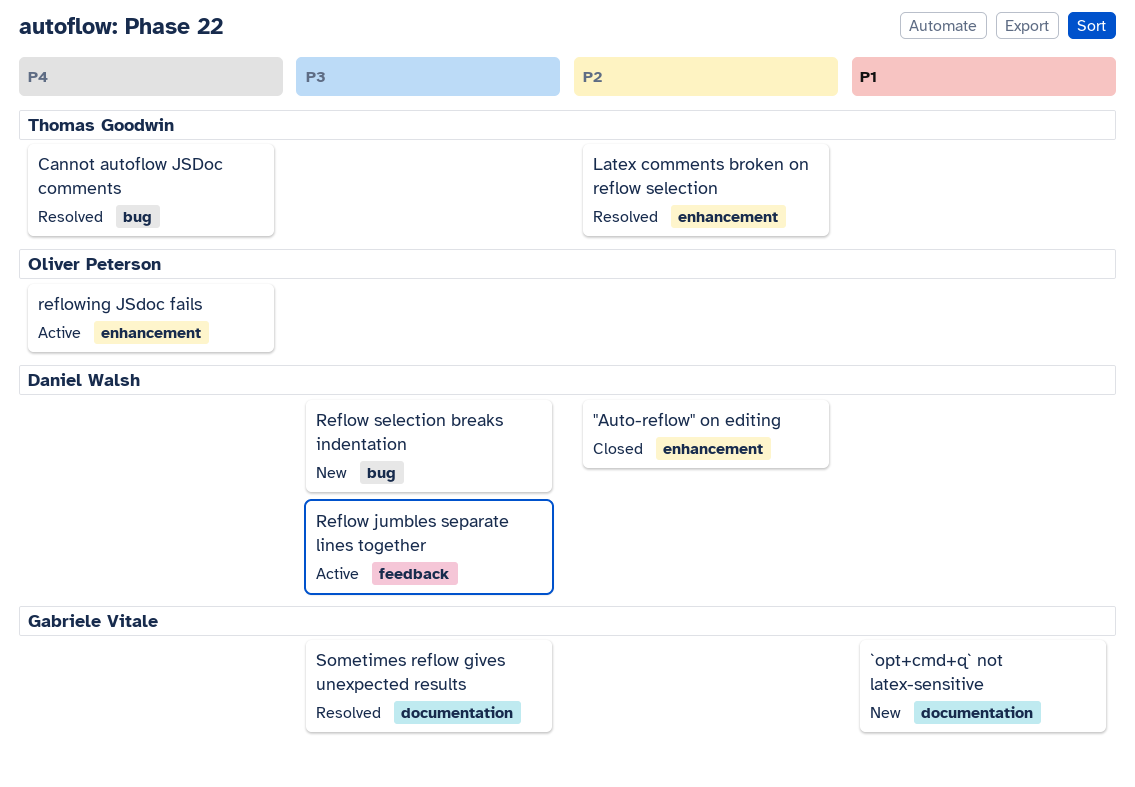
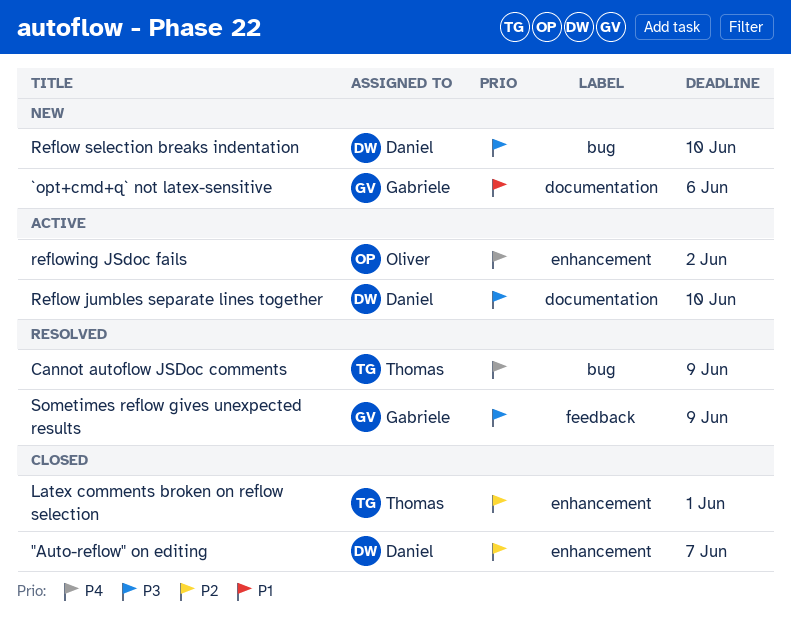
Latex comments broken on reflow selection, status: Resolved -> Closed
Reflow jumbles separate lines together, label: feedback -> documentation
Sometimes reflow gives unexpected results, label: documentation -> feedback

